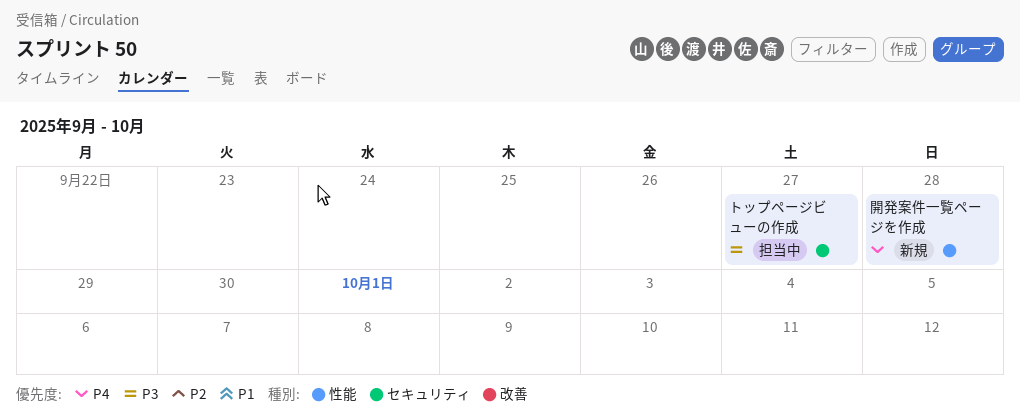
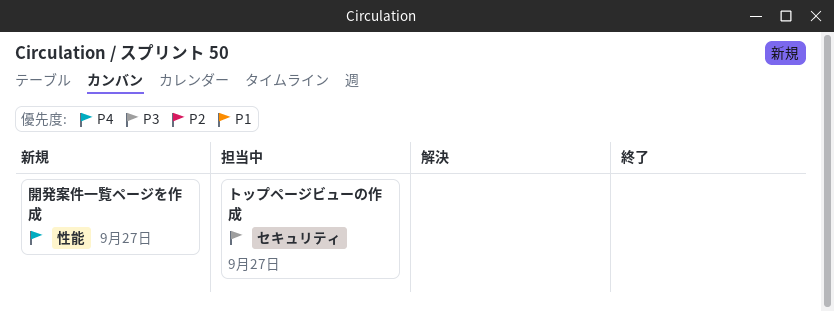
開発案件一覧ページを作成, due: Sep 28 -> Sep 27

